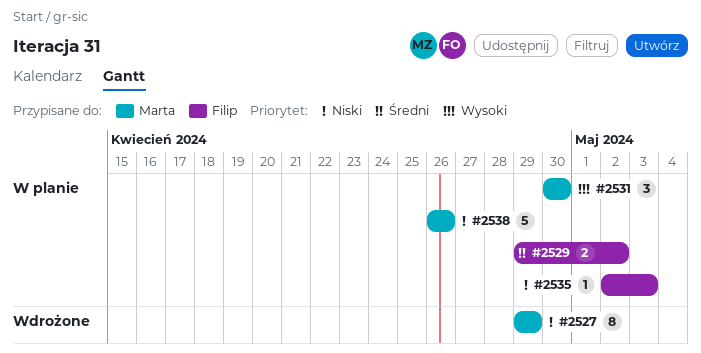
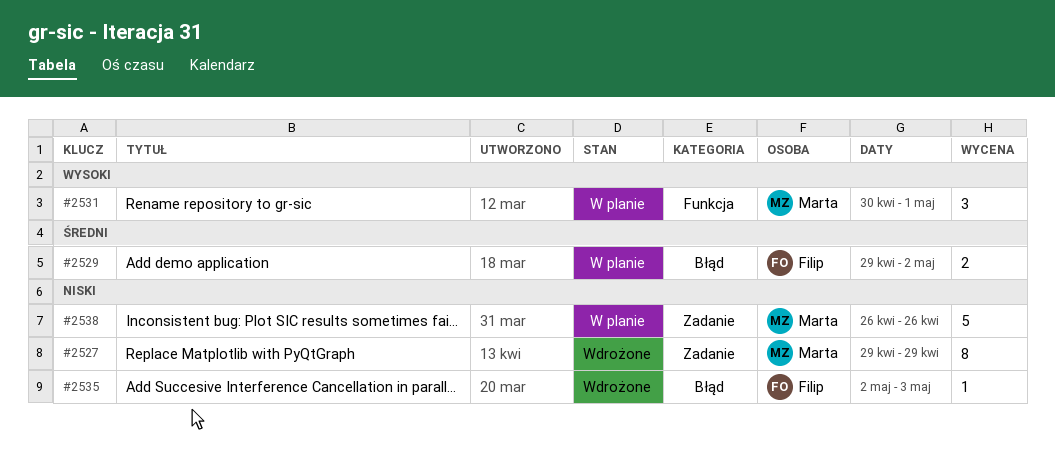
#2531, due: Apr 30 -> May 1
#2535, status: W planie -> Wdrożone

